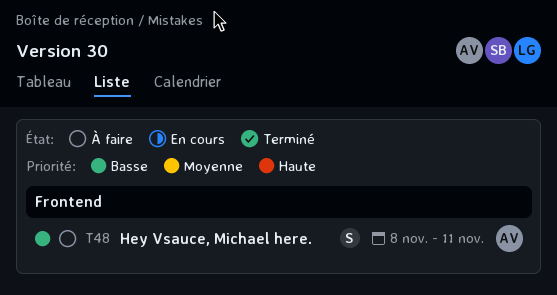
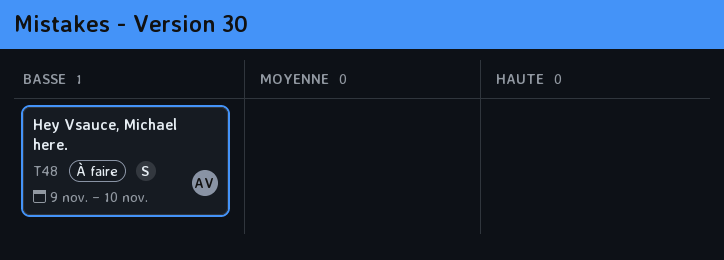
T48, start: Nov 8 -> Nov 9
T48, due: Nov 11 -> Nov 10

